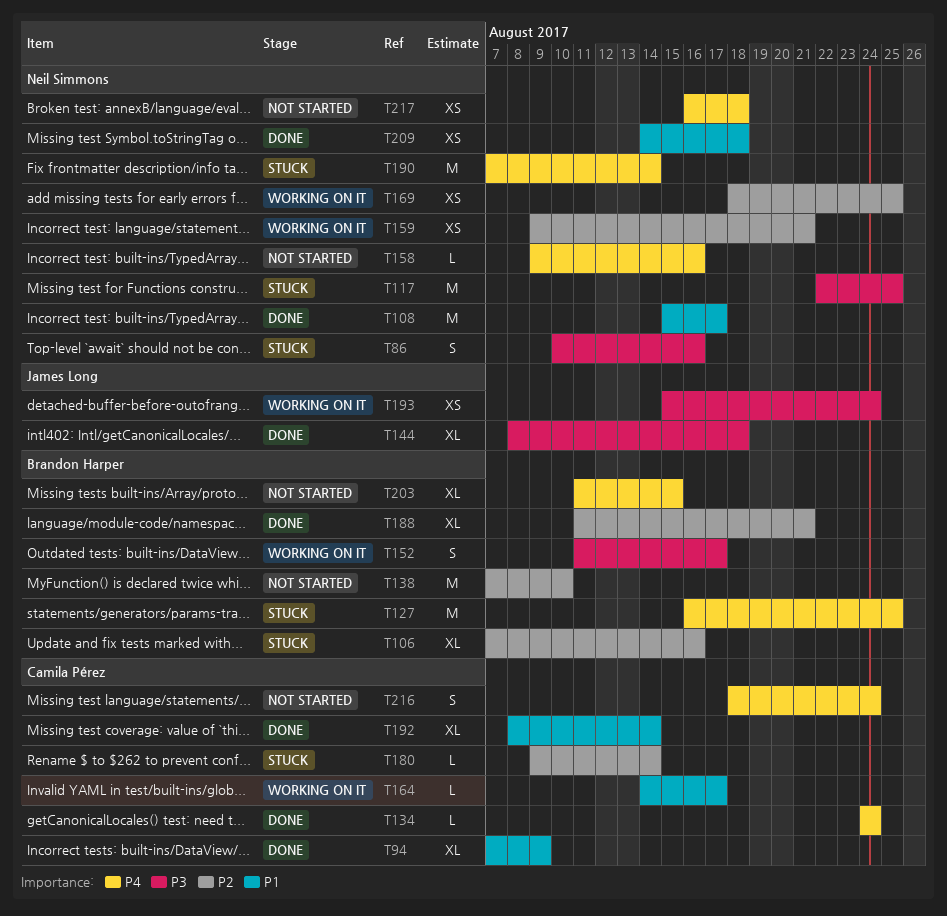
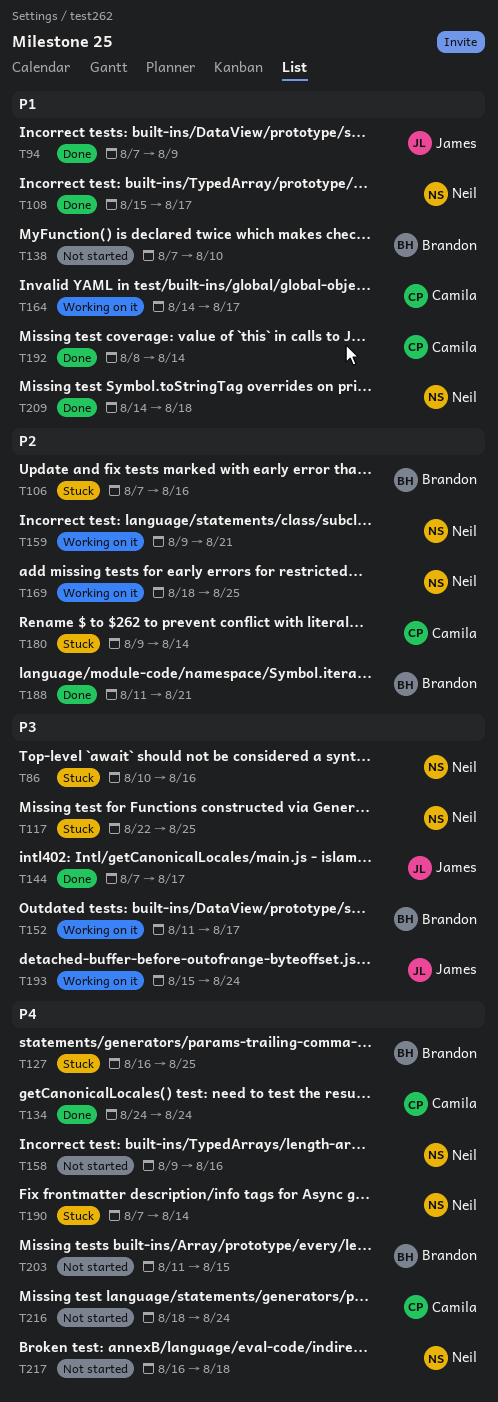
T94, owner: Camila Pérez -> James Long
T138, priority: P2 -> P1
T144, start: Aug 8 -> Aug 7
T144, due: Aug 18 -> Aug 17

